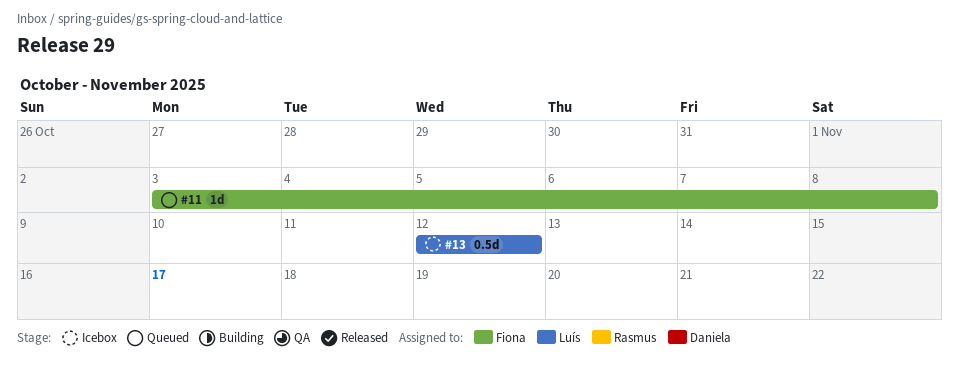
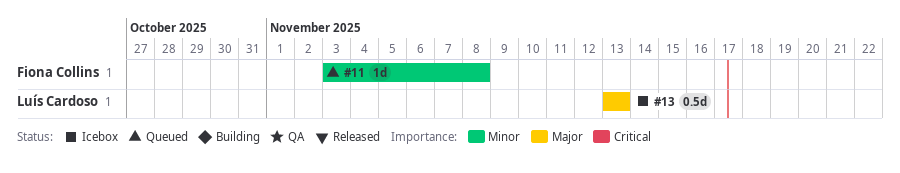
#13, start: Nov 12 -> Nov 13
#13, due: Nov 12 -> Nov 13

